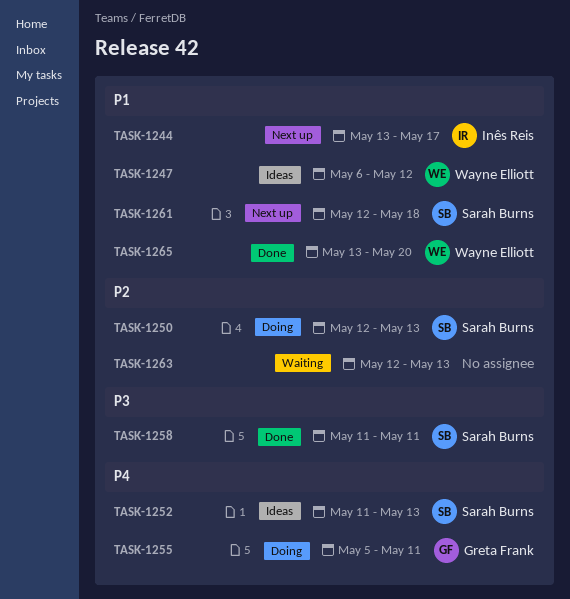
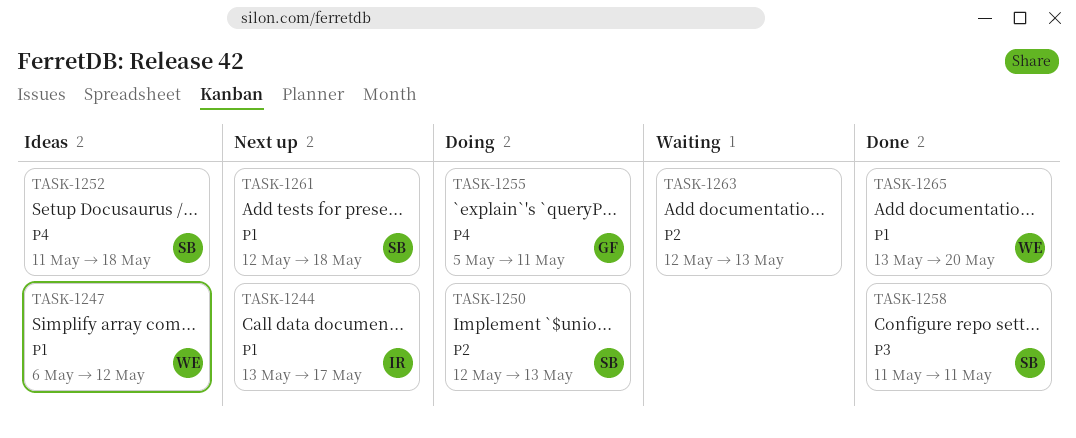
TASK-1252, due: May 13 -> May 18

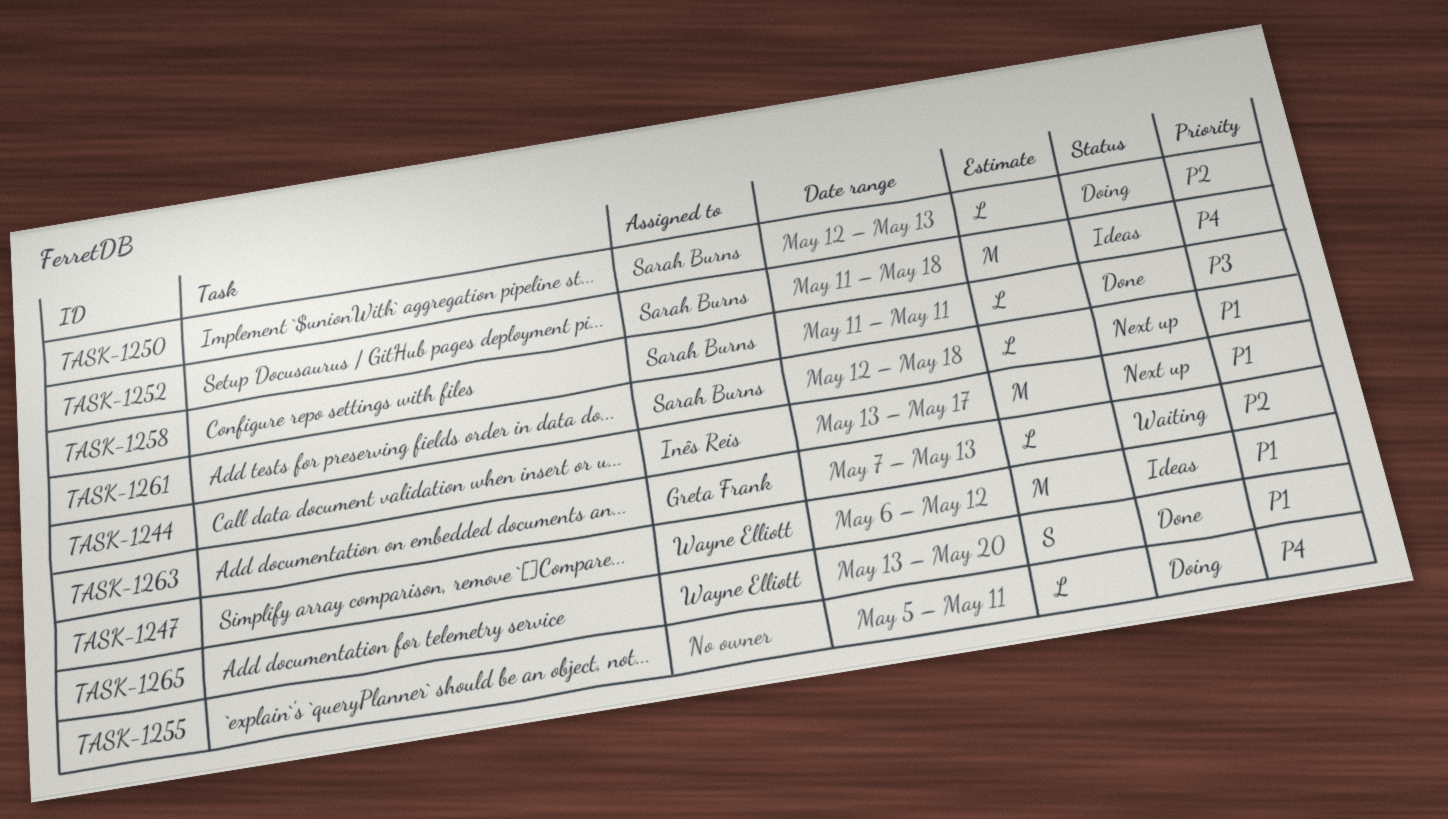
TASK-1255, owner: Greta Frank -> none
TASK-1263, owner: none -> Greta Frank
TASK-1263, start: May 12 -> May 7

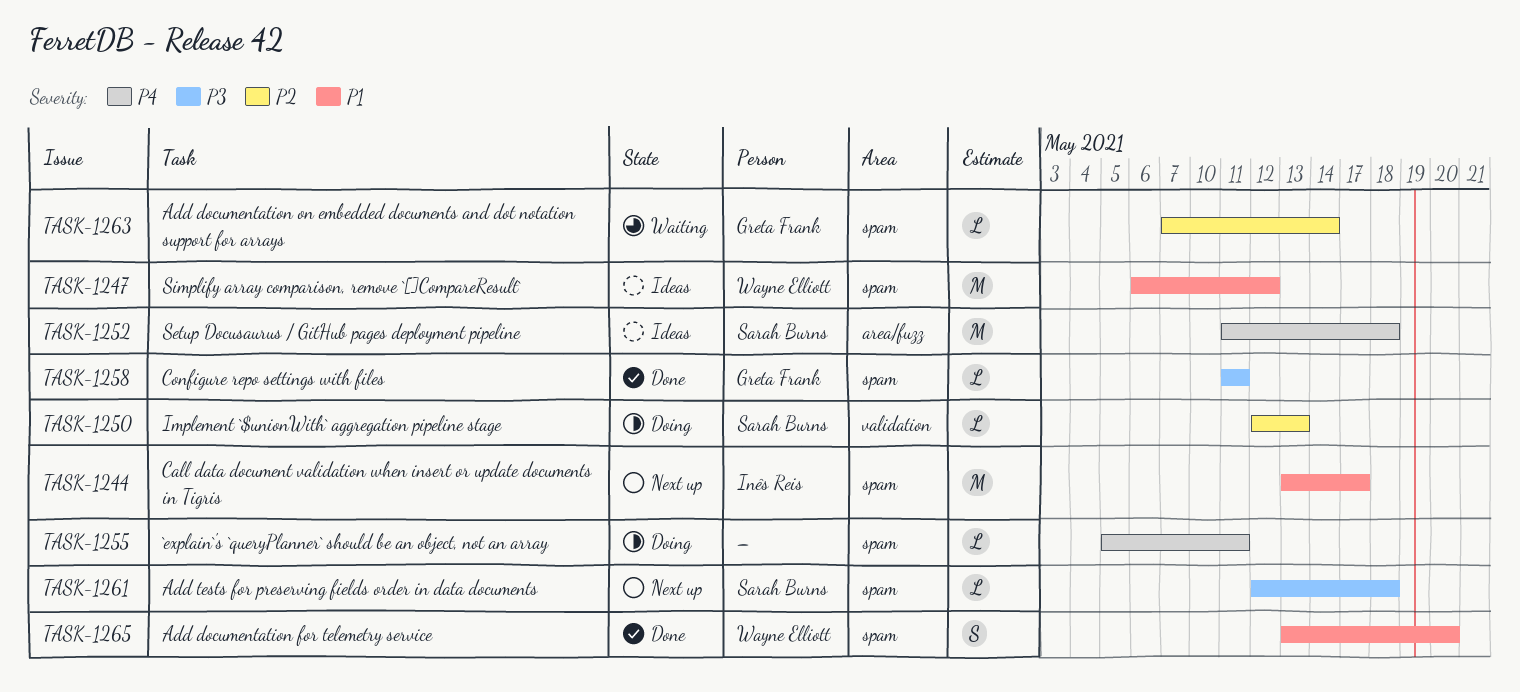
TASK-1258, owner: Sarah Burns -> Greta Frank
TASK-1261, priority: P1 -> P3
TASK-1263, due: May 13 -> May 14

